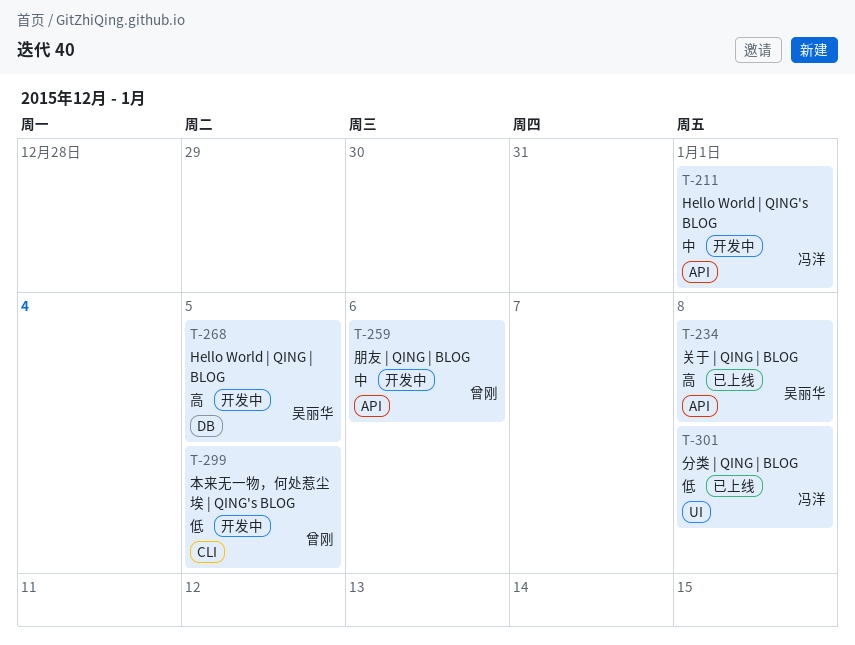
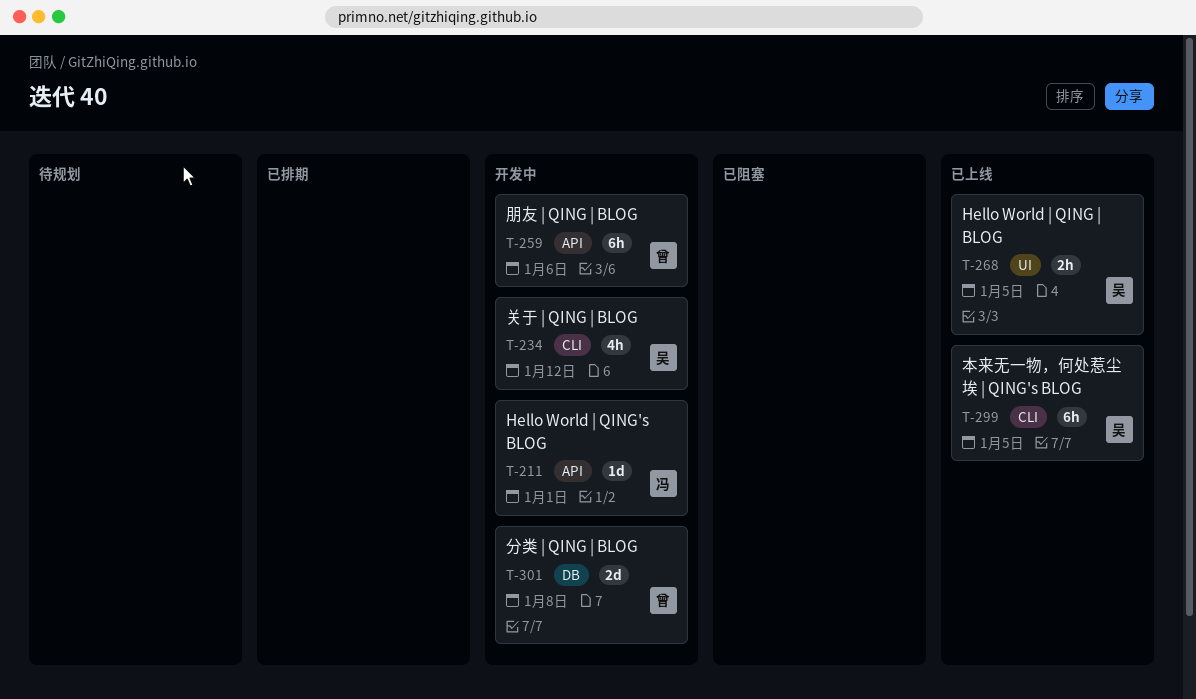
T-234, status: 已上线 -> 开发中
T-234, label: API -> CLI
T-234, due: Jan 8 -> Jan 12
T-268, status: 开发中 -> 已上线
T-268, label: DB -> UI
T-299, status: 开发中 -> 已上线
T-299, owner: 曾刚 -> 吴丽华
T-301, status: 已上线 -> 开发中
T-301, owner: 冯洋 -> 曾刚
T-301, label: UI -> DB

